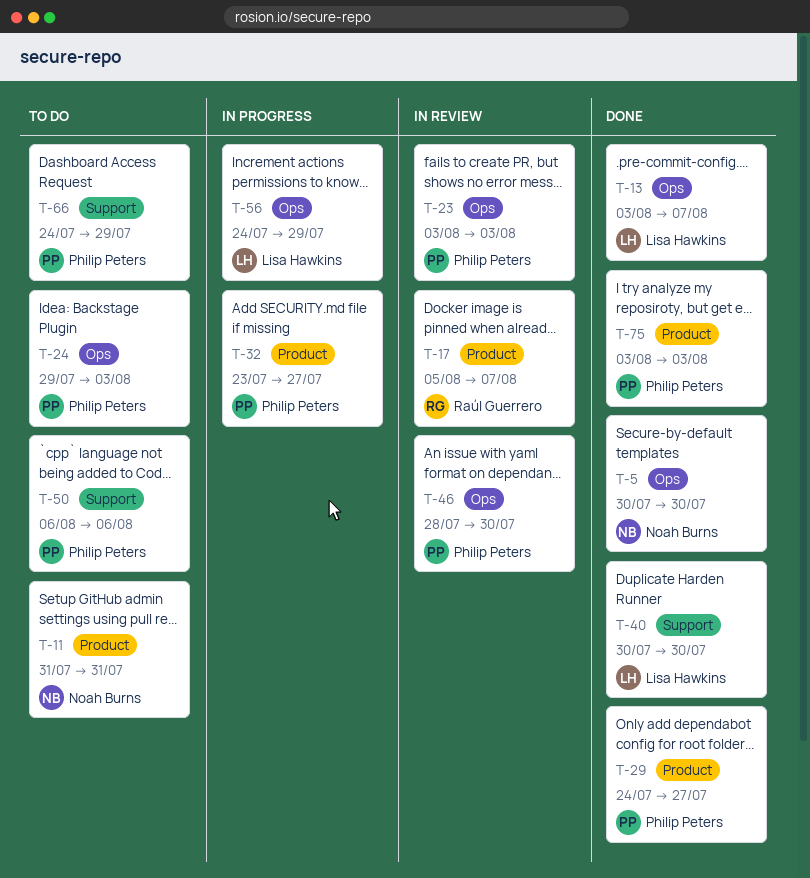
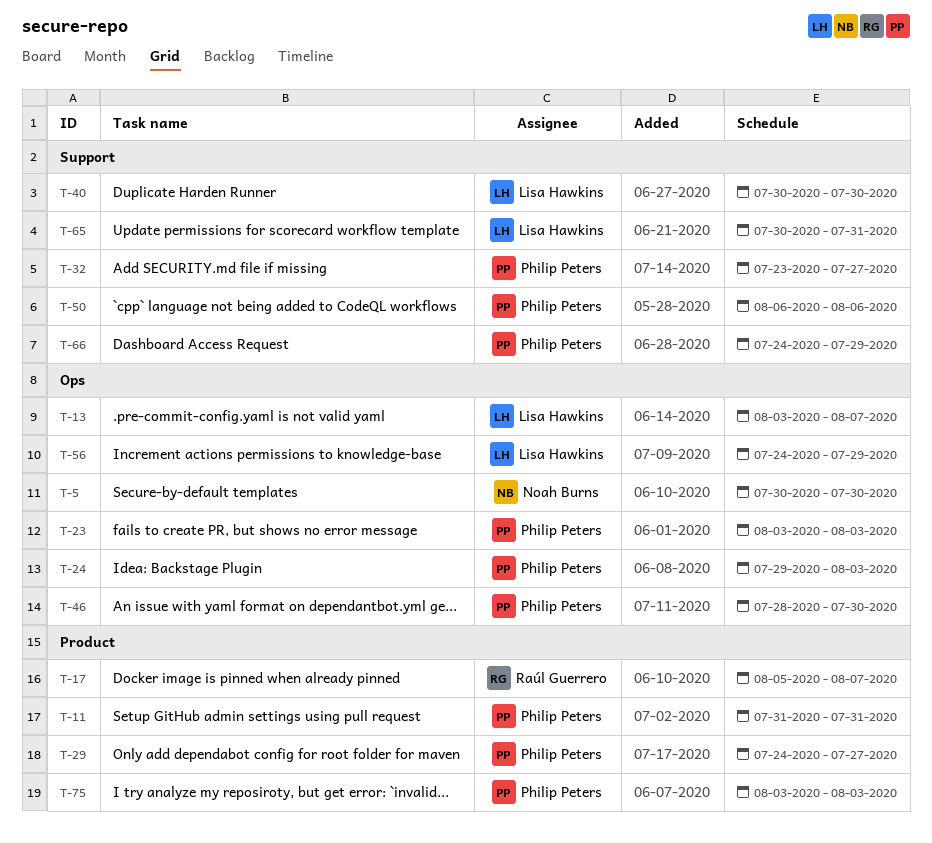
T-11, owner: Noah Burns -> Philip Peters
T-32, label: Product -> Support
T-65: none -> present

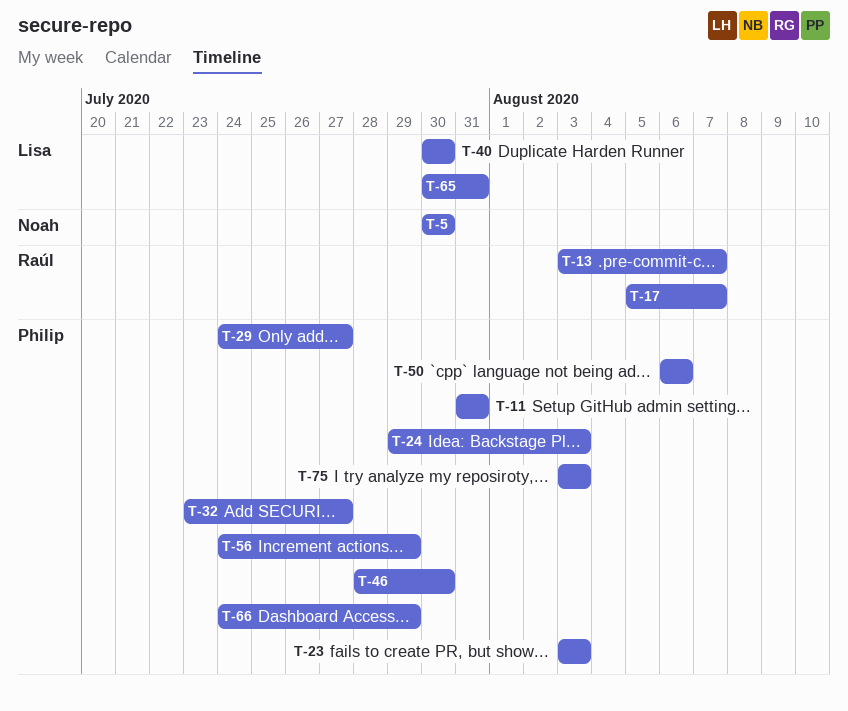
T-13, owner: Lisa Hawkins -> Raúl Guerrero
T-56, owner: Lisa Hawkins -> Philip Peters

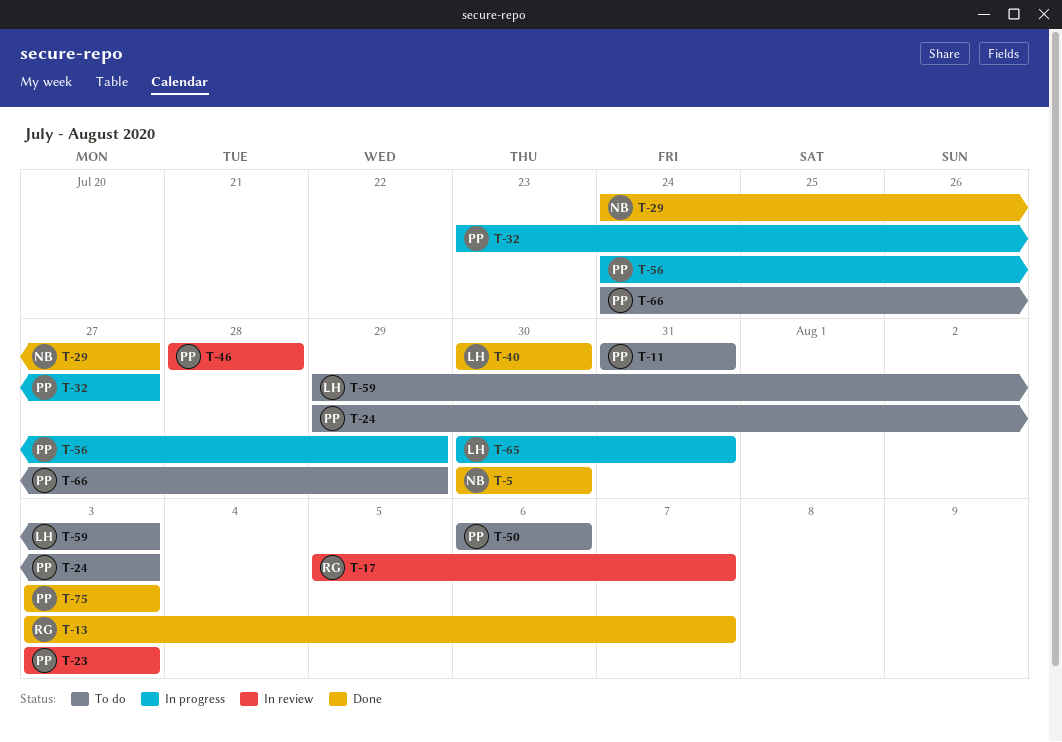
T-29, owner: Philip -> Noah
T-46, due: Jul 30 -> Jul 28
T-59: none -> present

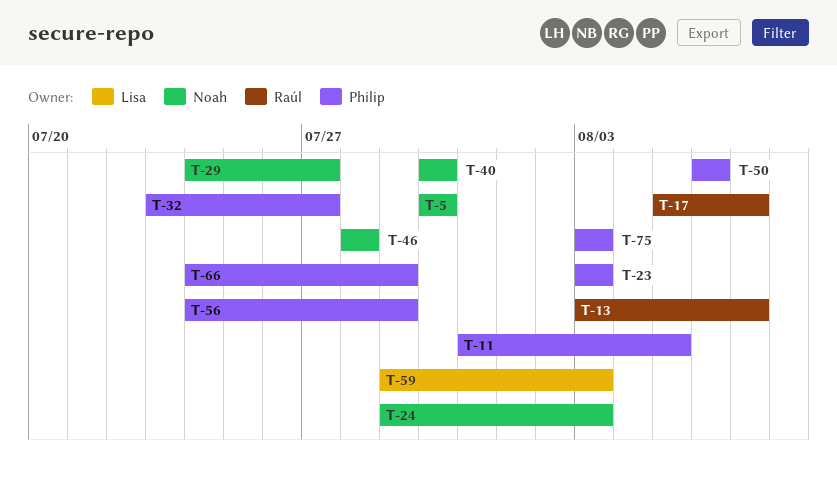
T-11, due: Jul 31 -> Aug 5
T-24, owner: Philip -> Noah
T-40, owner: Lisa -> Noah
T-46, owner: Philip -> Noah
T-65: present -> none

